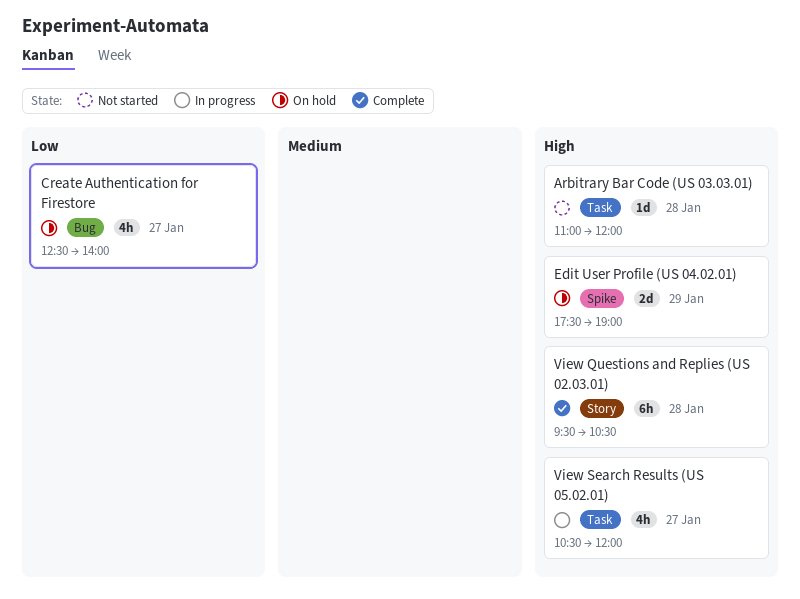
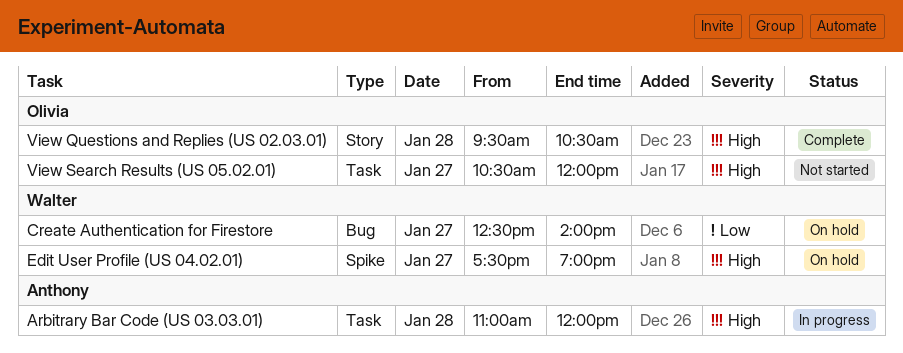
Arbitrary Bar Code (US 03.03.01), status: Not started -> In progress
Edit User Profile (US 04.02.01), day: Jan 29 -> Jan 27
View Search Results (US 05.02.01), status: In progress -> Not started

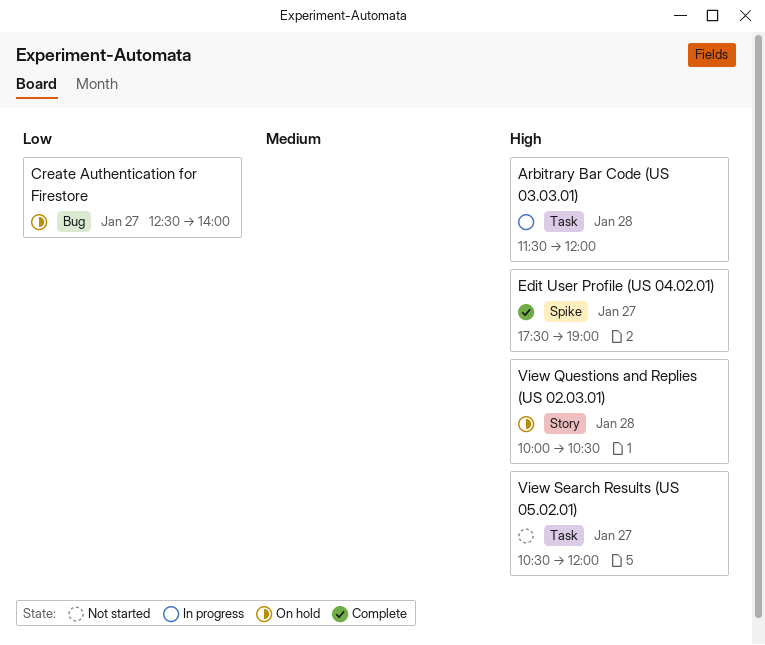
Arbitrary Bar Code (US 03.03.01), begins: 11:00 -> 11:30
Edit User Profile (US 04.02.01), status: On hold -> Complete
View Questions and Replies (US 02.03.01), status: Complete -> On hold
View Questions and Replies (US 02.03.01), begins: 09:30 -> 10:00

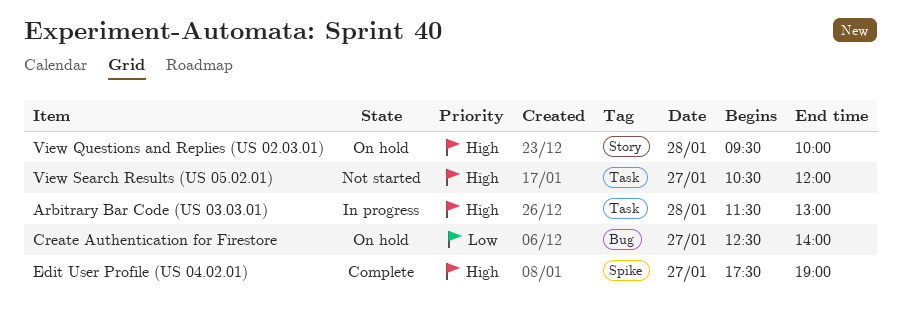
Arbitrary Bar Code (US 03.03.01), ends: 12:00 -> 13:00
View Questions and Replies (US 02.03.01), begins: 10:00 -> 09:30
View Questions and Replies (US 02.03.01), ends: 10:30 -> 10:00

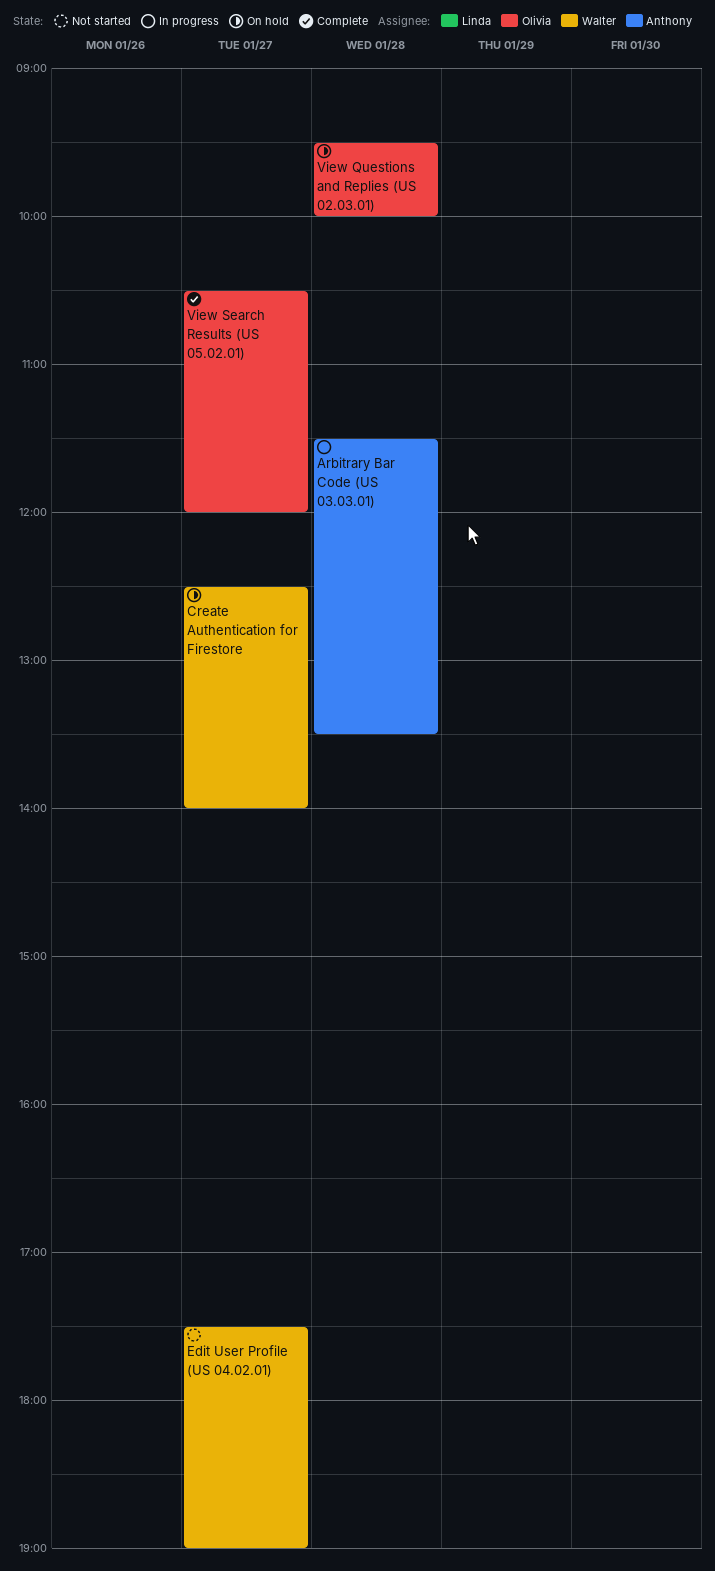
Arbitrary Bar Code (US 03.03.01), ends: 13:00 -> 13:30
Edit User Profile (US 04.02.01), status: Complete -> Not started
View Search Results (US 05.02.01), status: Not started -> Complete

